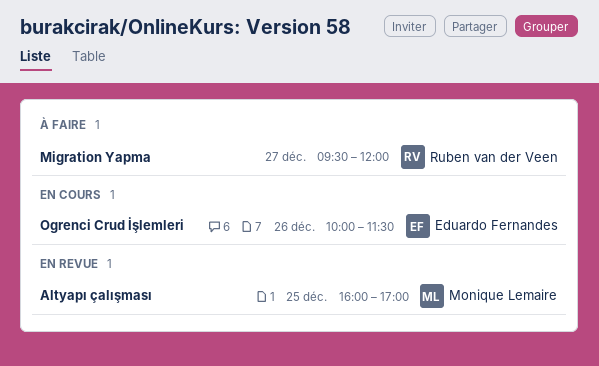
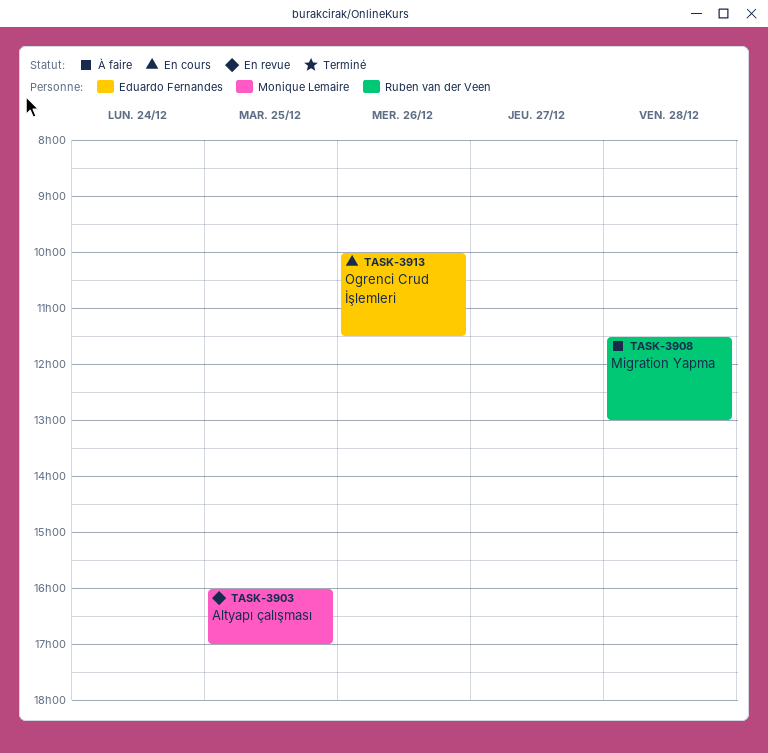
Migration Yapma, day: Dec 27 -> Dec 28
Migration Yapma, begins: 09:30 -> 11:30
Migration Yapma, ends: 12:00 -> 13:00

